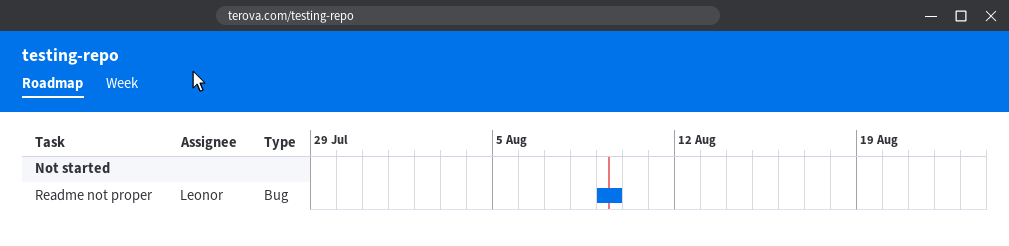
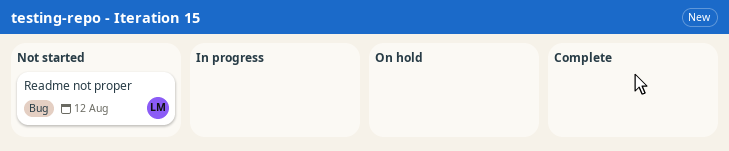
Readme not proper, due: Aug 9 -> Aug 12

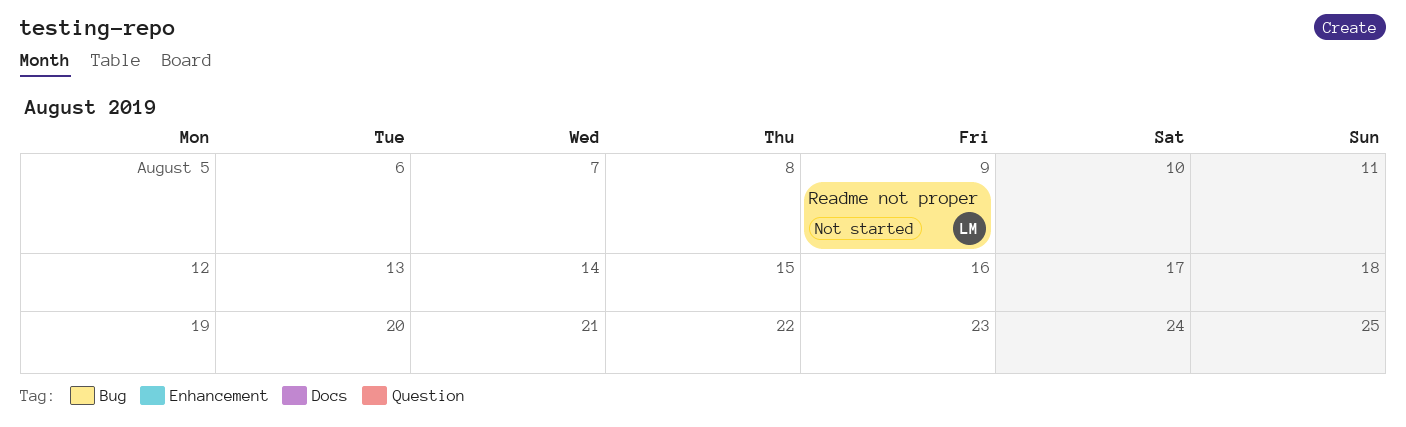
Readme not proper, due: Aug 12 -> Aug 9

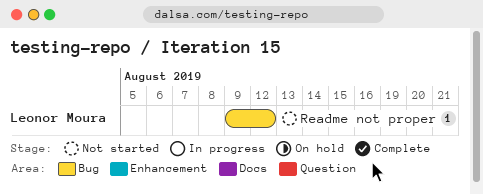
Readme not proper, due: Aug 9 -> Aug 12

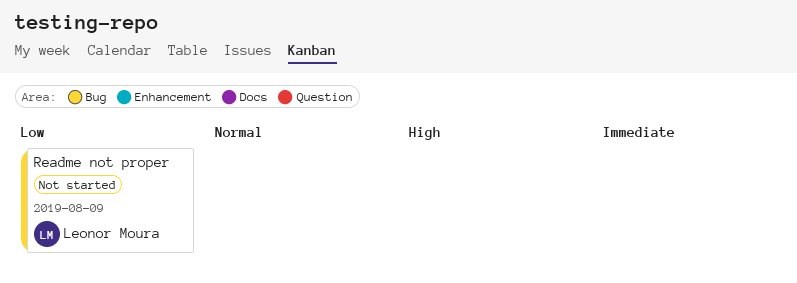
Readme not proper, due: Aug 12 -> Aug 9

